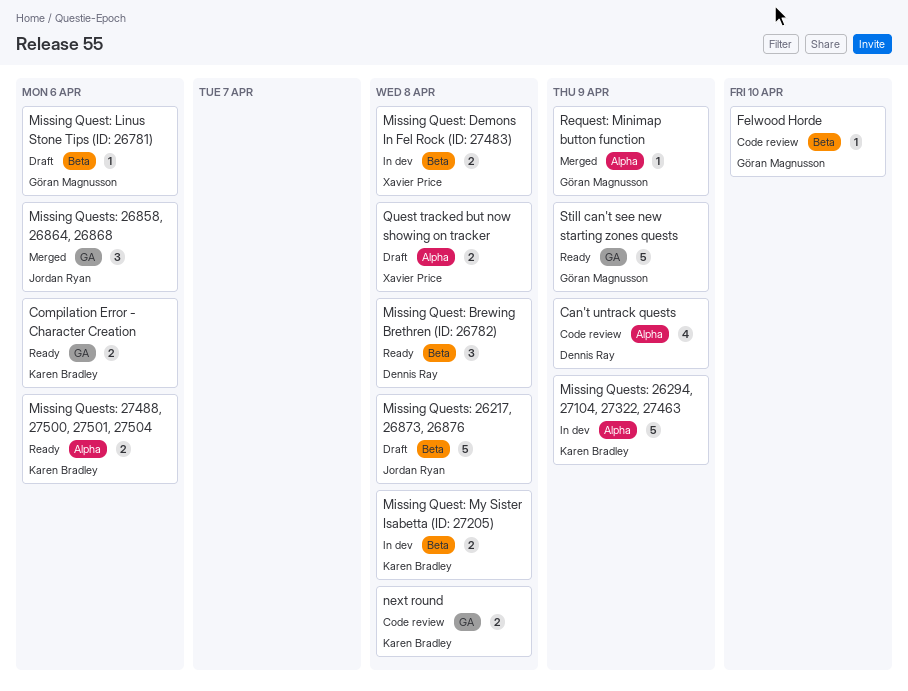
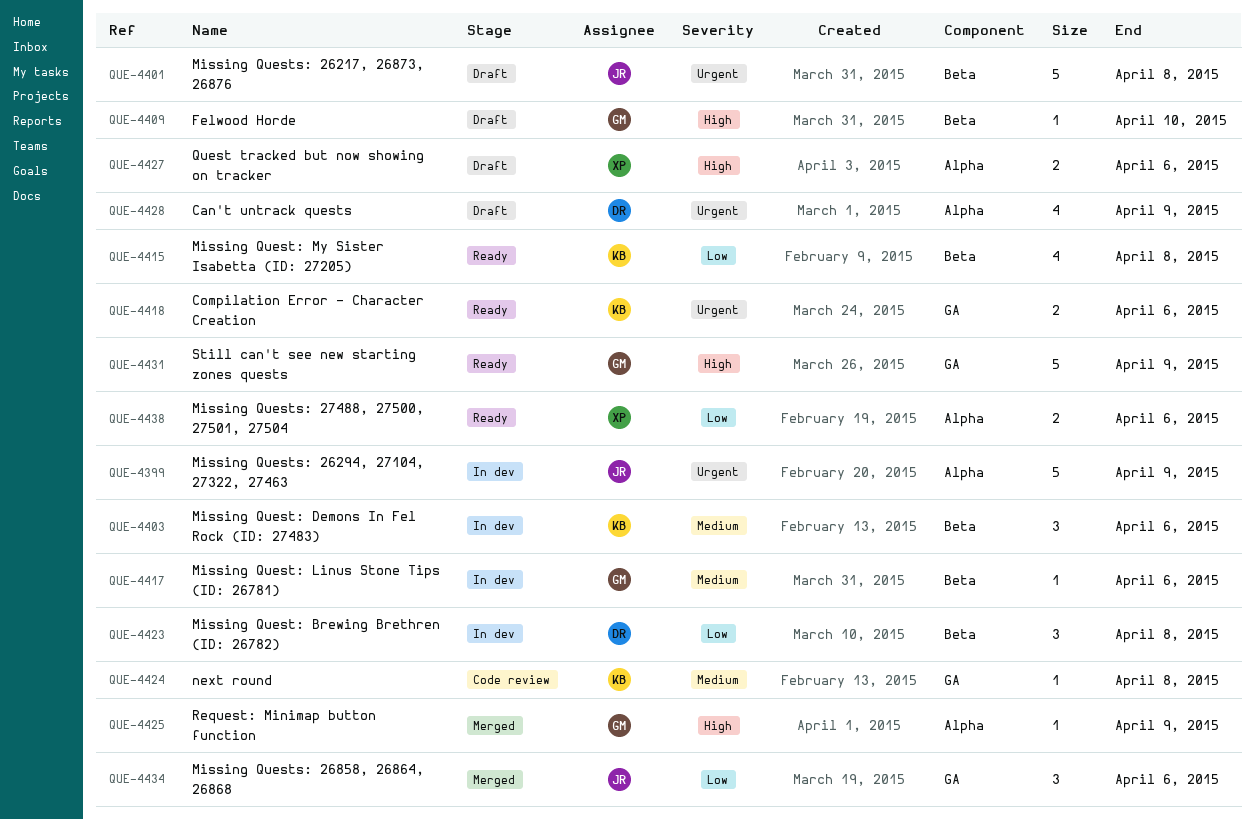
Can't untrack quests, status: Code review -> Draft
Felwood Horde, status: Code review -> Draft
Missing Quest: Brewing Brethren (ID: 26782), status: Ready -> In dev
Missing Quest: Demons In Fel Rock (ID: 27483), owner: Xavier Price -> Karen Bradley
Missing Quest: Demons In Fel Rock (ID: 27483), estimate: 2 -> 3
Missing Quest: Demons In Fel Rock (ID: 27483), due: Apr 8 -> Apr 6
Missing Quest: Linus Stone Tips (ID: 26781), status: Draft -> In dev
Missing Quest: My Sister Isabetta (ID: 27205), status: In dev -> Ready
Missing Quest: My Sister Isabetta (ID: 27205), estimate: 2 -> 4
Missing Quests: 26294, 27104, 27322, 27463, owner: Karen Bradley -> Jordan Ryan
Missing Quests: 27488, 27500, 27501, 27504, owner: Karen Bradley -> Xavier Price
next round, estimate: 2 -> 1
Quest tracked but now showing on tracker, due: Apr 8 -> Apr 6

